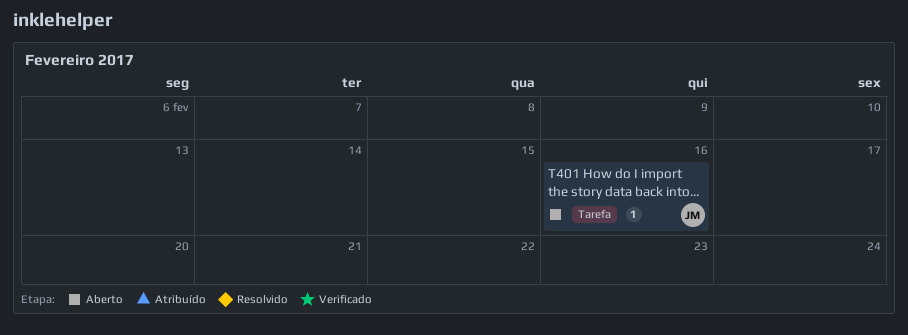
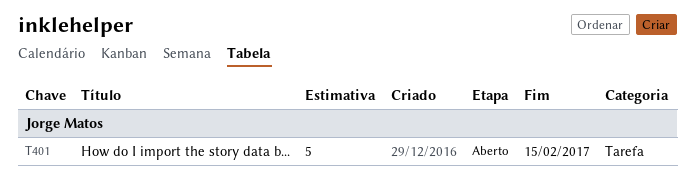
T401, estimate: 1 -> 5
T401, due: Feb 16 -> Feb 15

